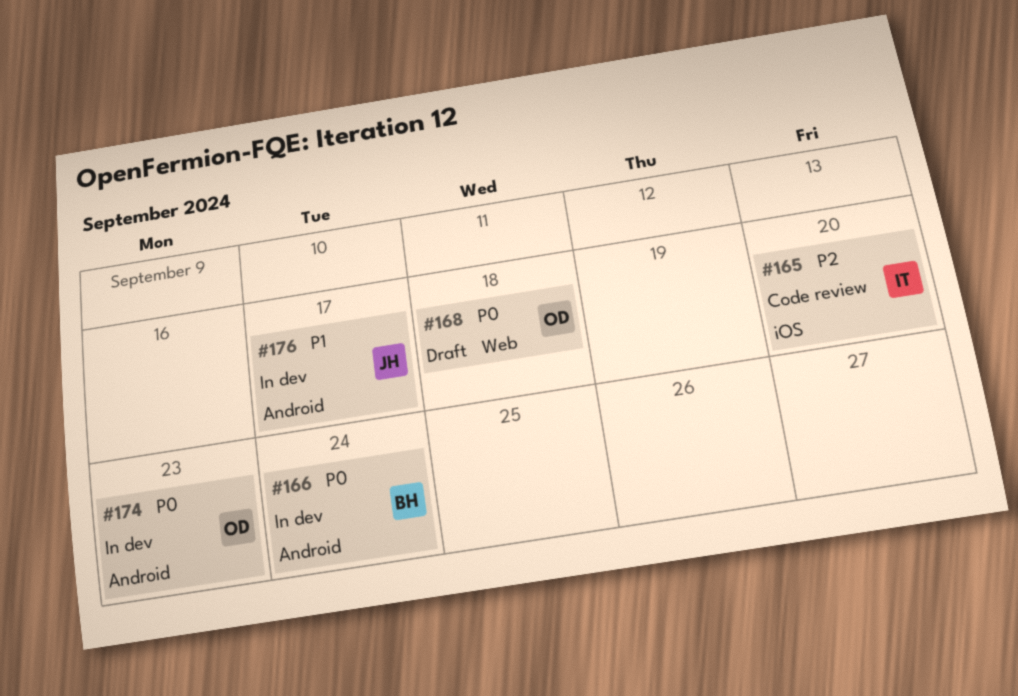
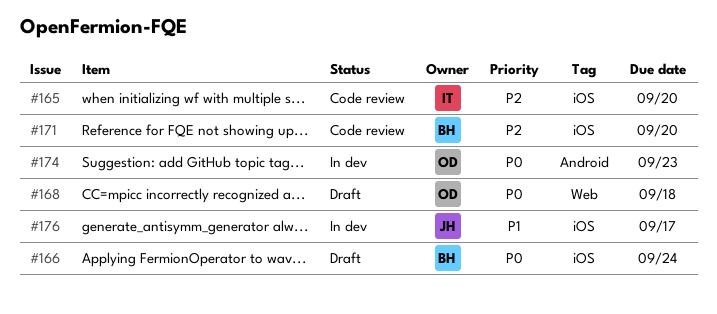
#166, status: In dev -> Draft
#166, label: Android -> iOS
#171: none -> present
#176, label: Android -> iOS

